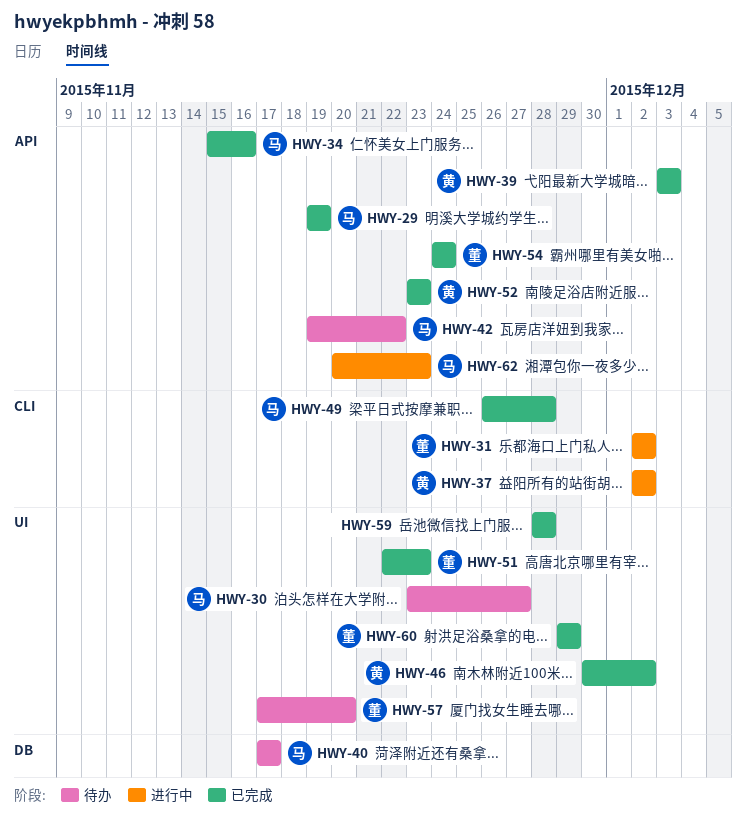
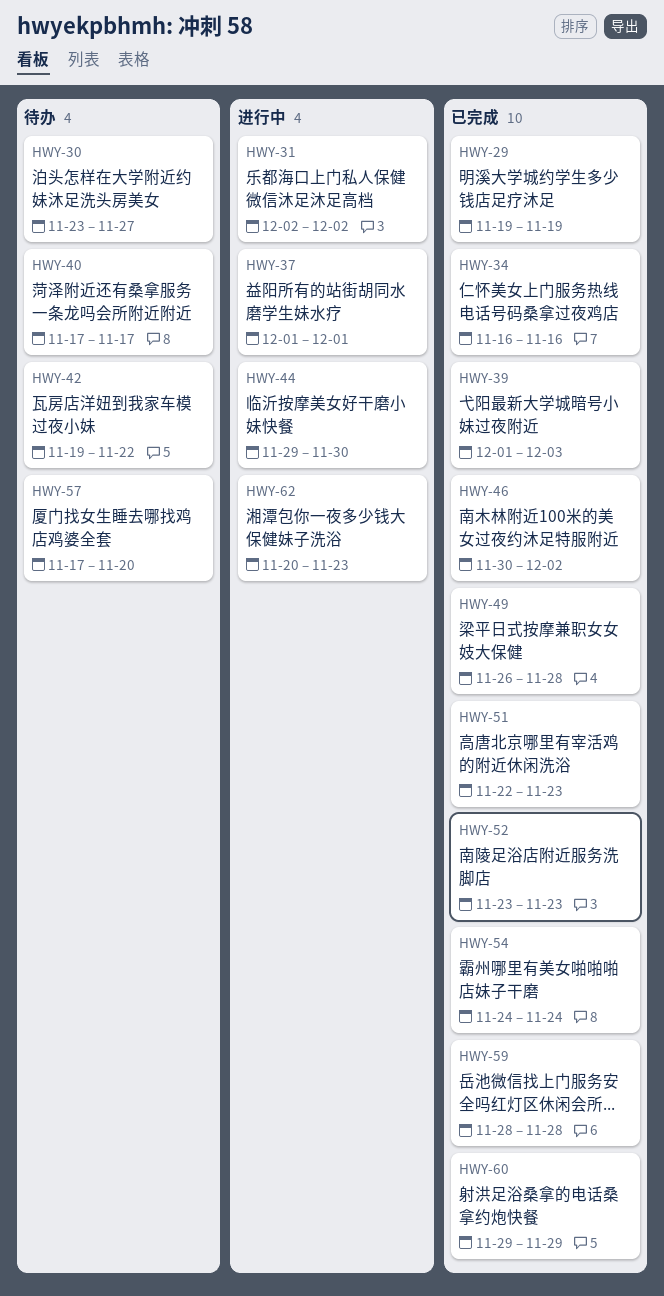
HWY-34, start: Nov 15 -> Nov 16
HWY-37, start: Dec 2 -> Dec 1
HWY-37, due: Dec 2 -> Dec 1
HWY-39, start: Dec 3 -> Dec 1
HWY-44: none -> present

